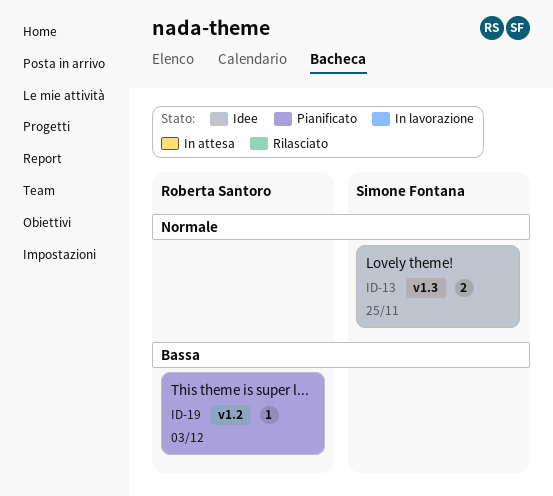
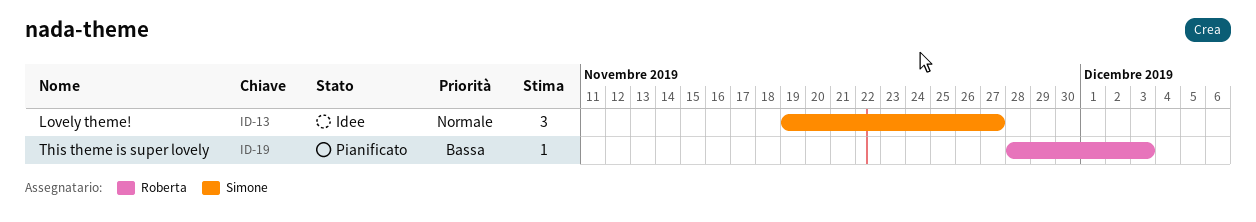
ID-13, estimate: 2 -> 3
ID-13, due: Nov 25 -> Nov 27

